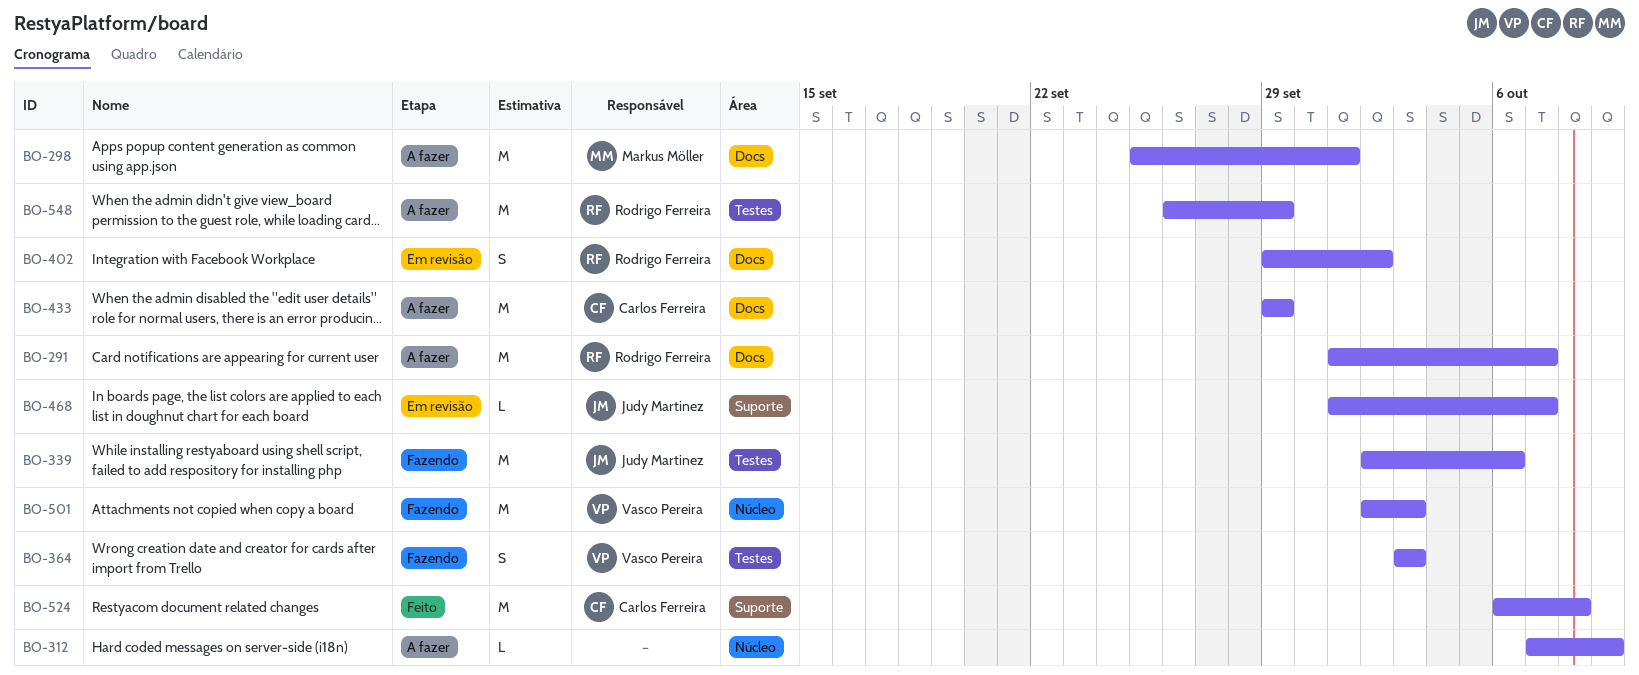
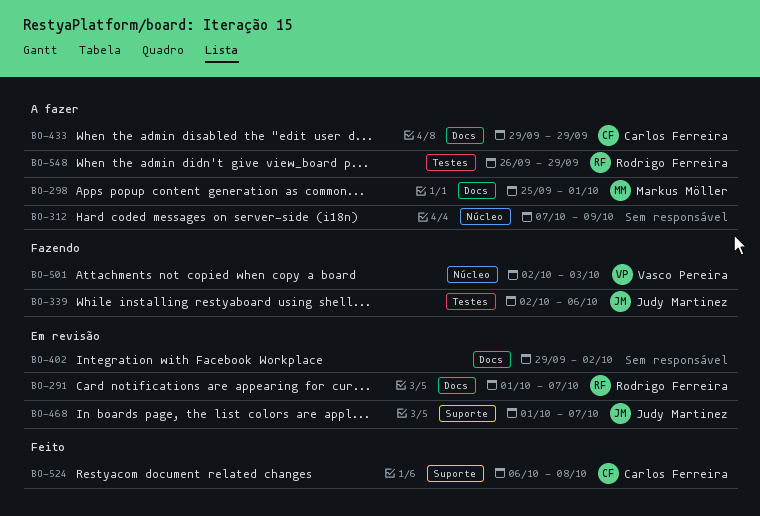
BO-291, status: A fazer -> Em revisão
BO-364: present -> none
BO-402, owner: Rodrigo Ferreira -> none

